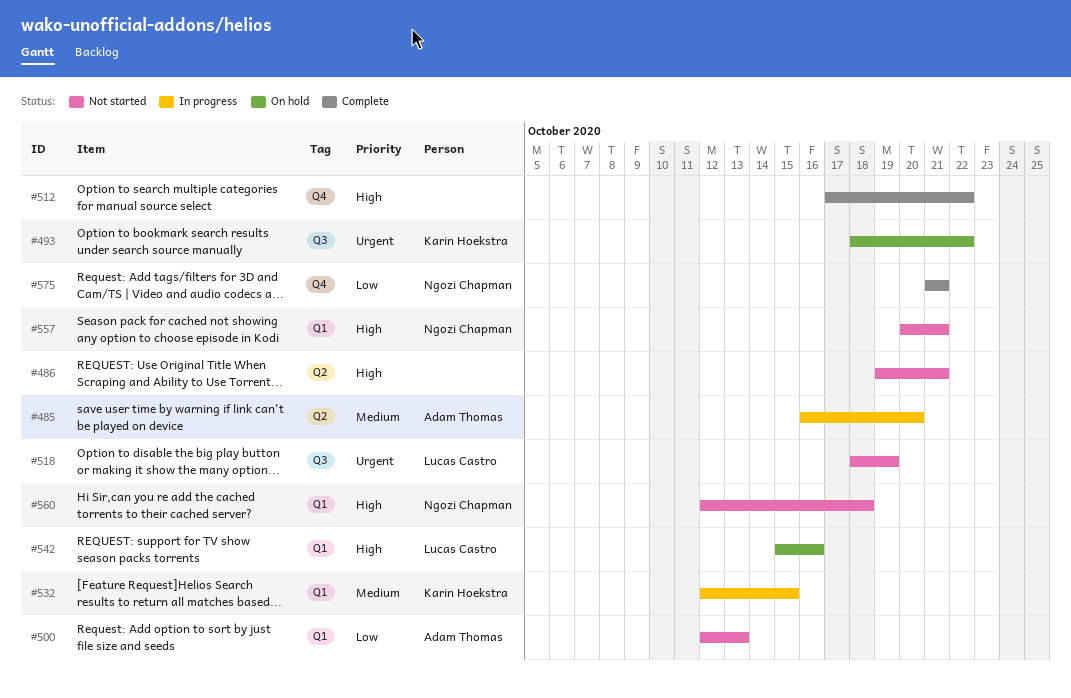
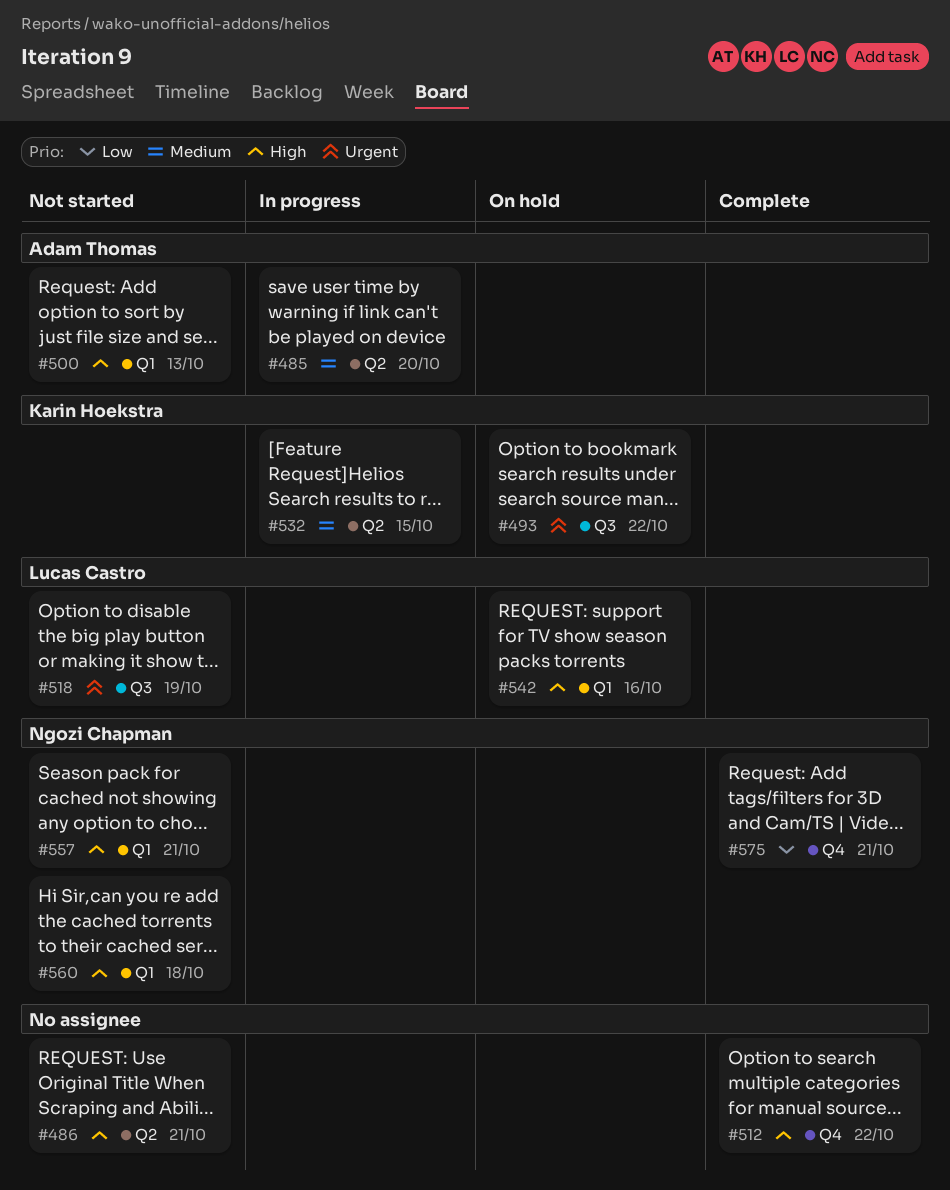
#500, priority: Low -> High
#532, label: Q1 -> Q2

